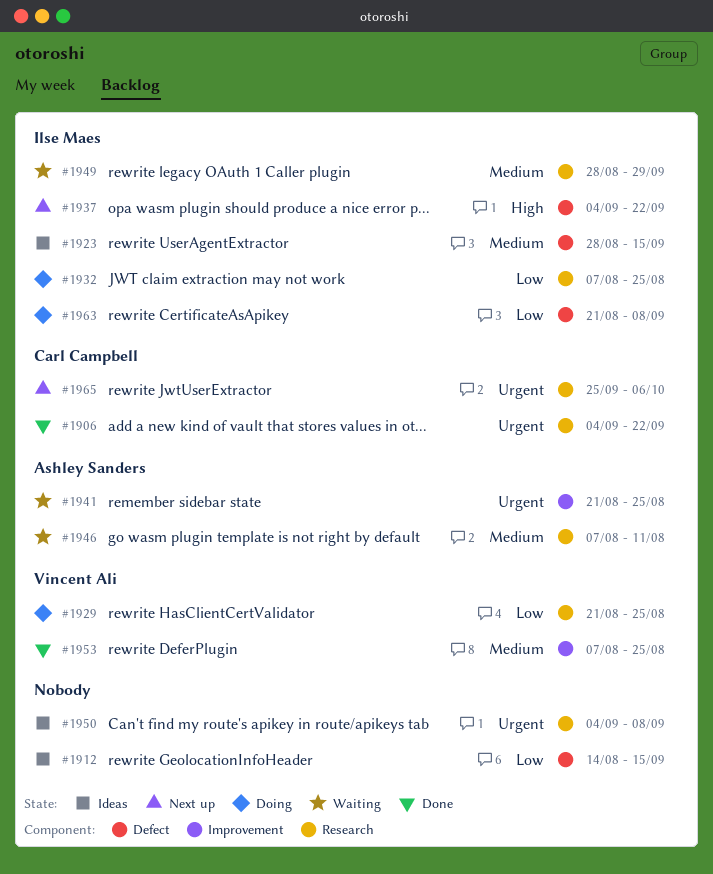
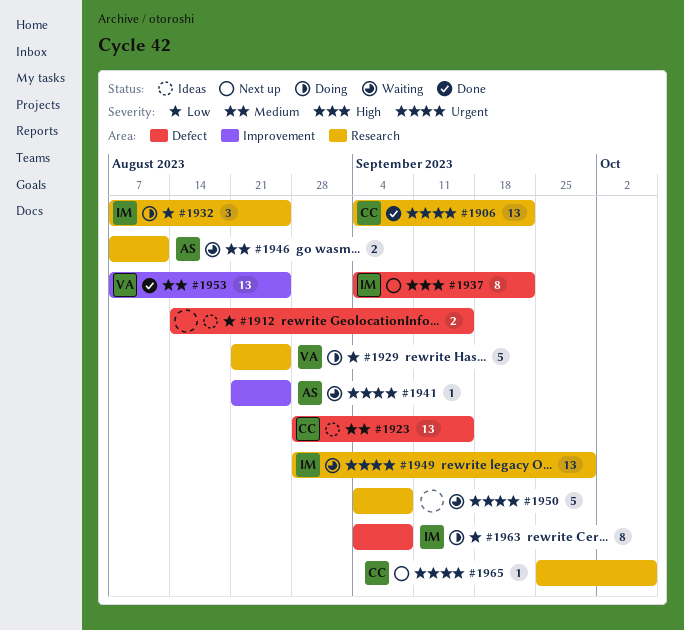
#1923, owner: Ilse Maes -> Carl Campbell
#1949, priority: Medium -> Urgent
#1950, status: Ideas -> Waiting
#1963, start: Aug 21 -> Sep 4

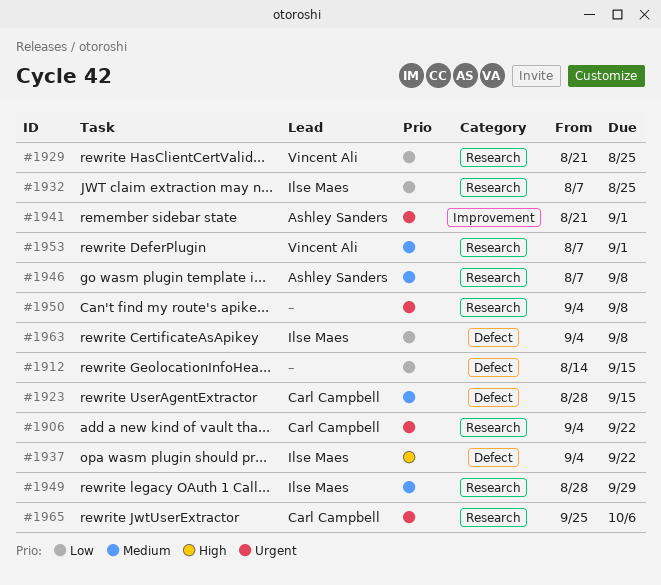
#1941, due: Aug 25 -> Sep 1
#1946, due: Aug 11 -> Sep 8
#1949, priority: Urgent -> Medium
#1953, label: Improvement -> Research
#1953, due: Aug 25 -> Sep 1

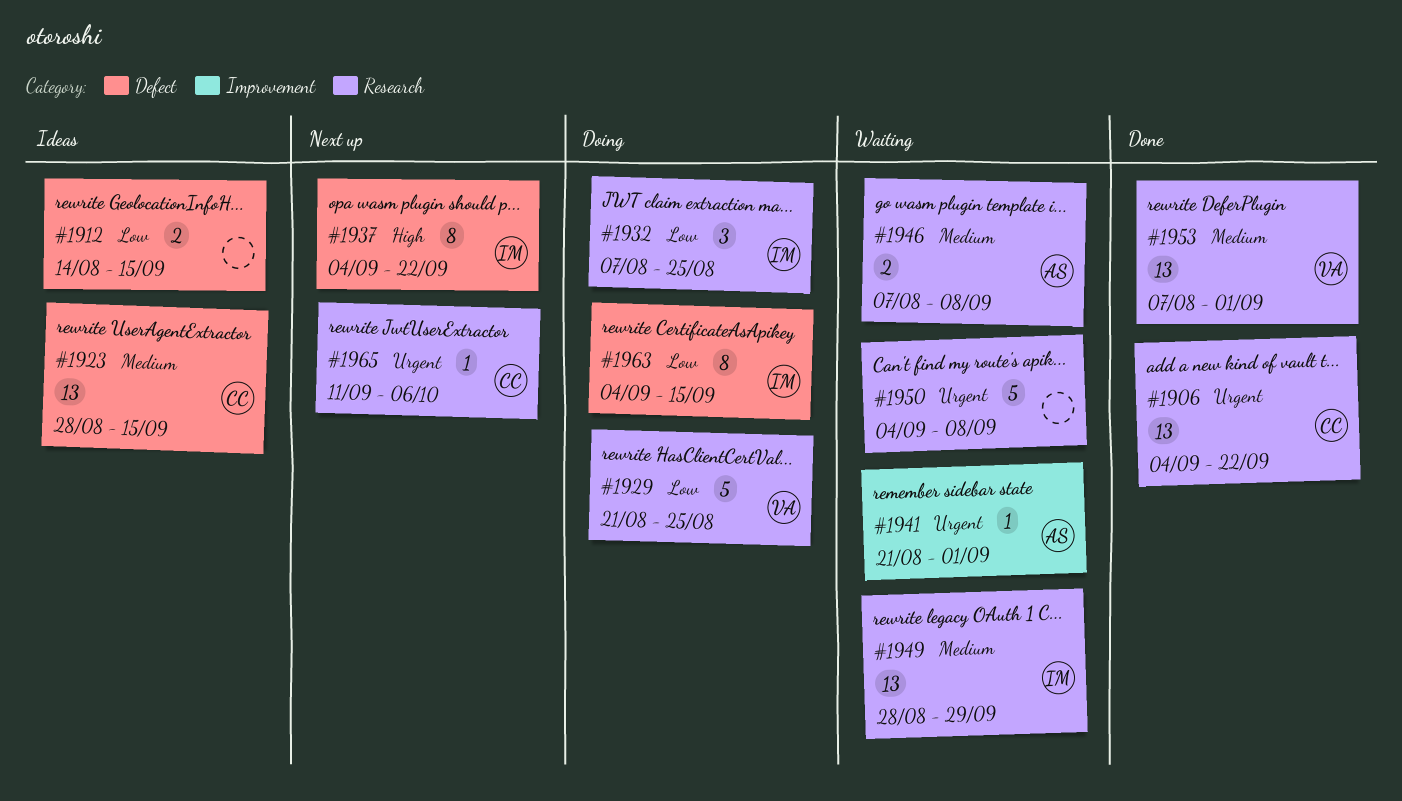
#1963, due: Sep 8 -> Sep 15
#1965, start: Sep 25 -> Sep 11

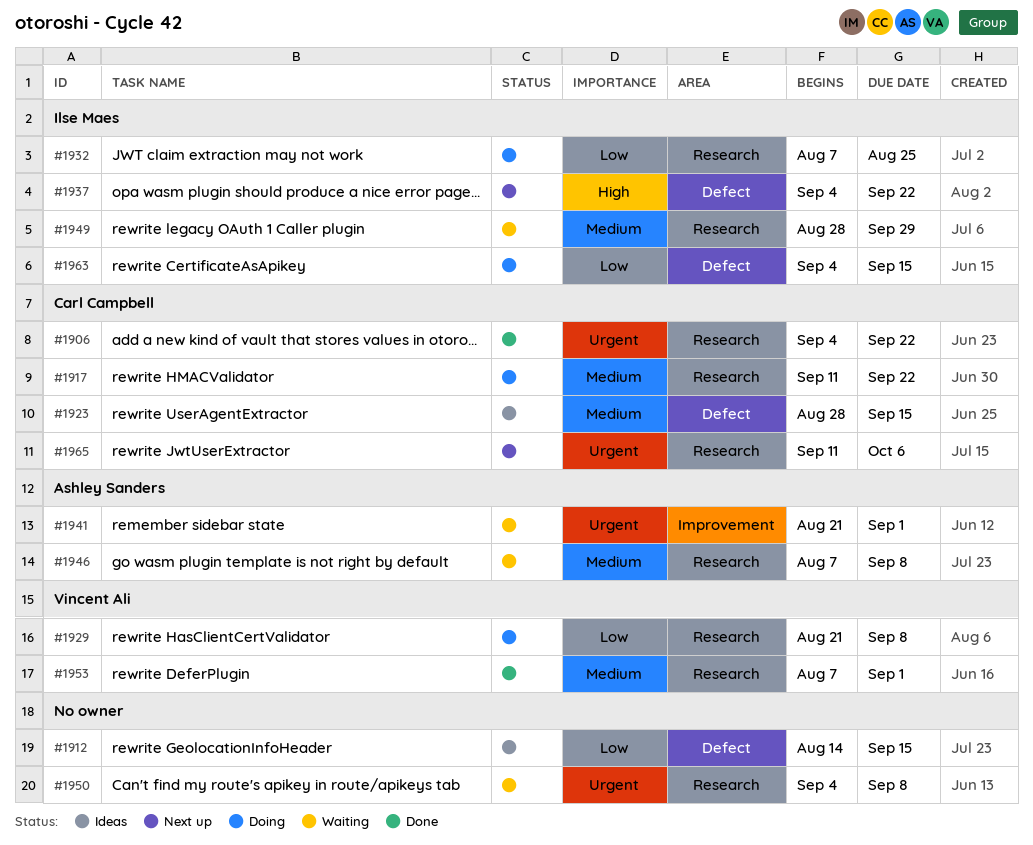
#1917: none -> present
#1929, due: Aug 25 -> Sep 8

